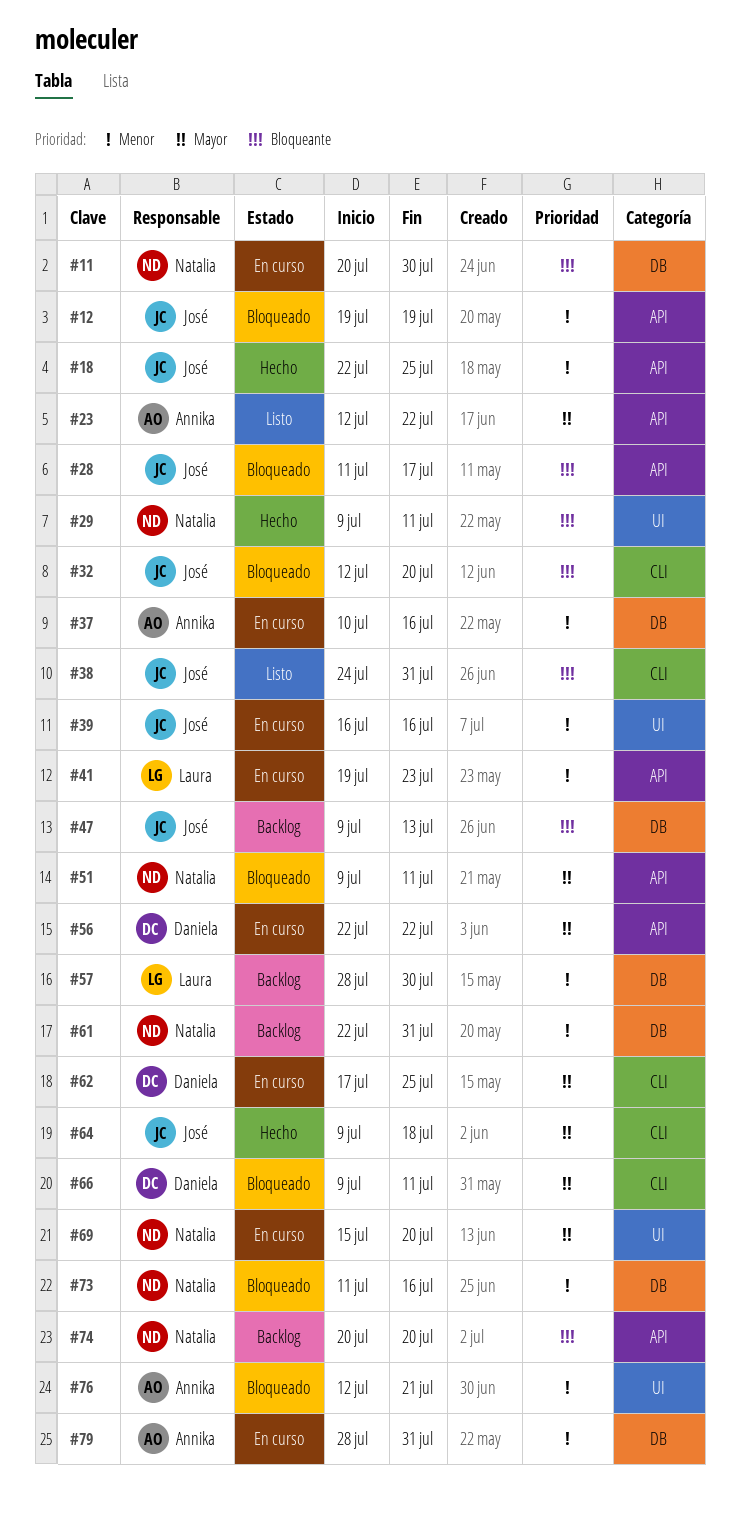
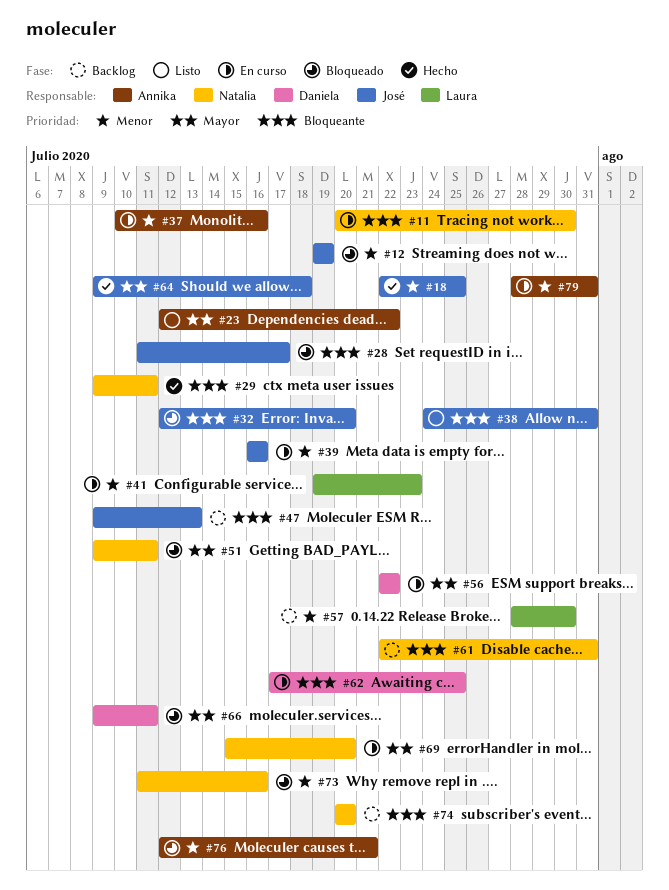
#61, priority: Menor -> Bloqueante
#62, priority: Mayor -> Bloqueante

